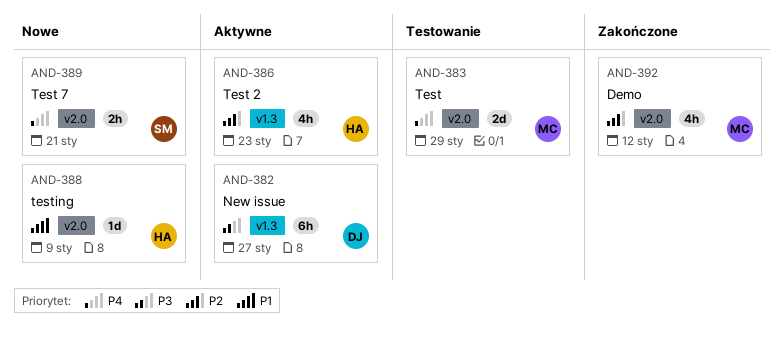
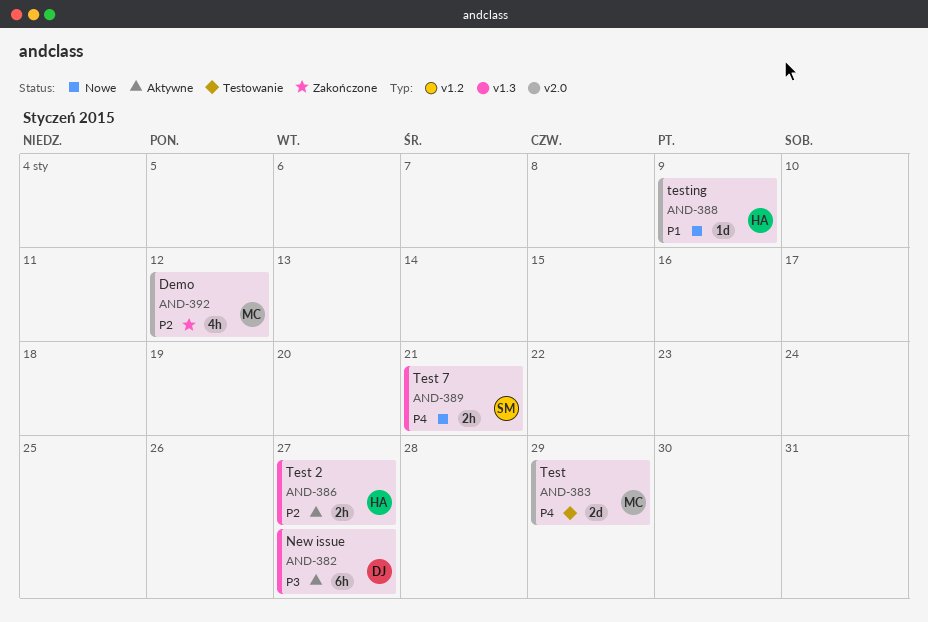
AND-386, estimate: 4h -> 2h
AND-386, due: Jan 23 -> Jan 27
AND-389, label: v2.0 -> v1.3

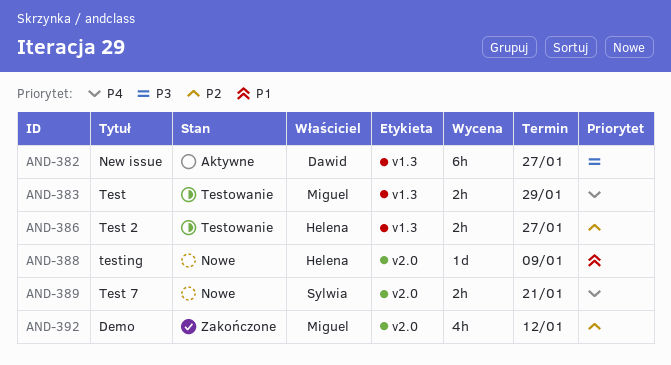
AND-383, label: v2.0 -> v1.3
AND-383, estimate: 2d -> 2h
AND-386, status: Aktywne -> Testowanie
AND-389, label: v1.3 -> v2.0

